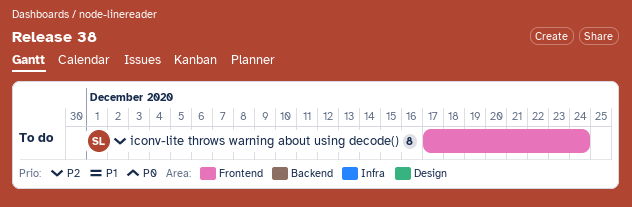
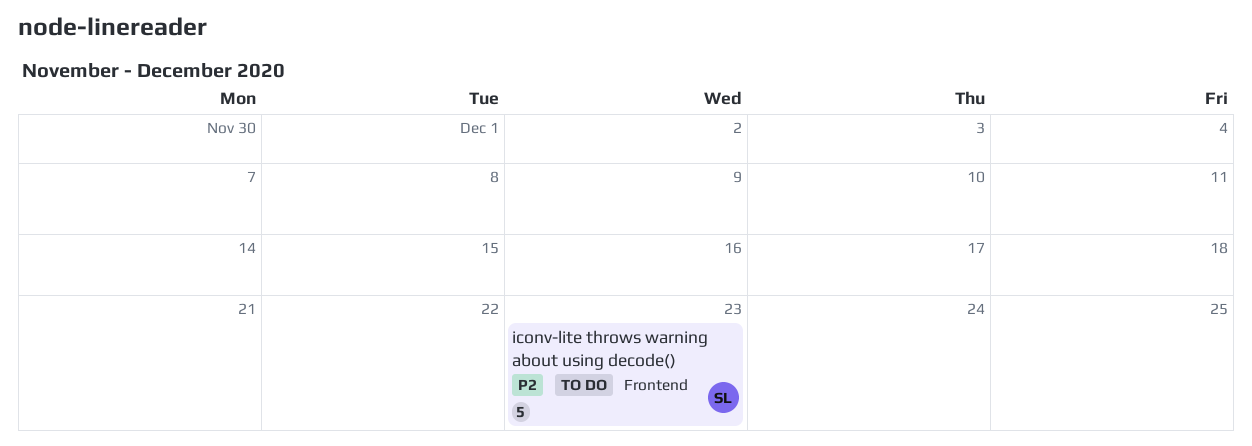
iconv-lite throws warning about using decode(), estimate: 8 -> 5
iconv-lite throws warning about using decode(), due: Dec 24 -> Dec 23

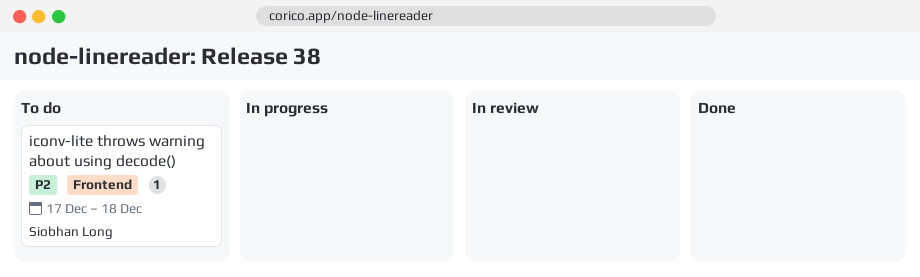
iconv-lite throws warning about using decode(), estimate: 5 -> 1
iconv-lite throws warning about using decode(), due: Dec 23 -> Dec 18

